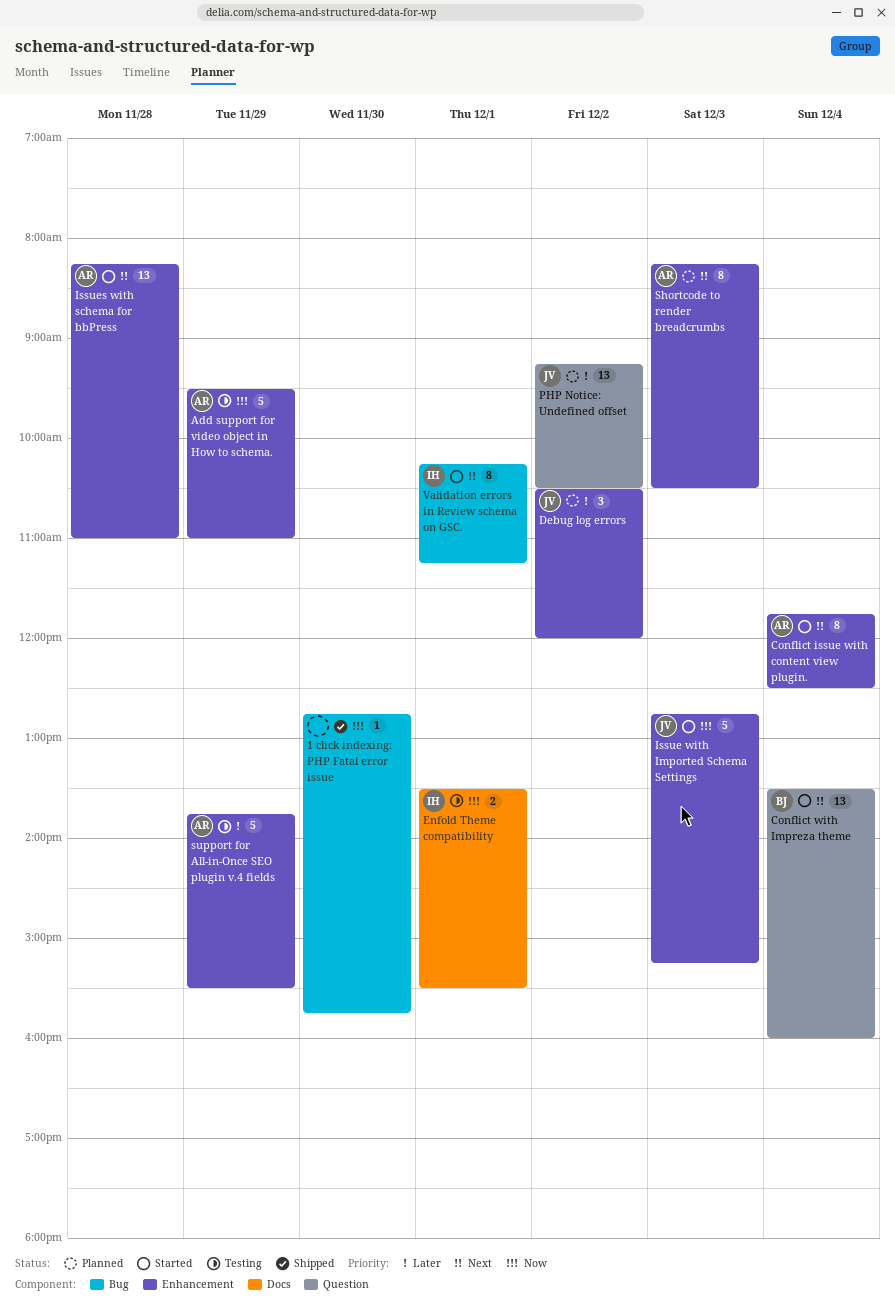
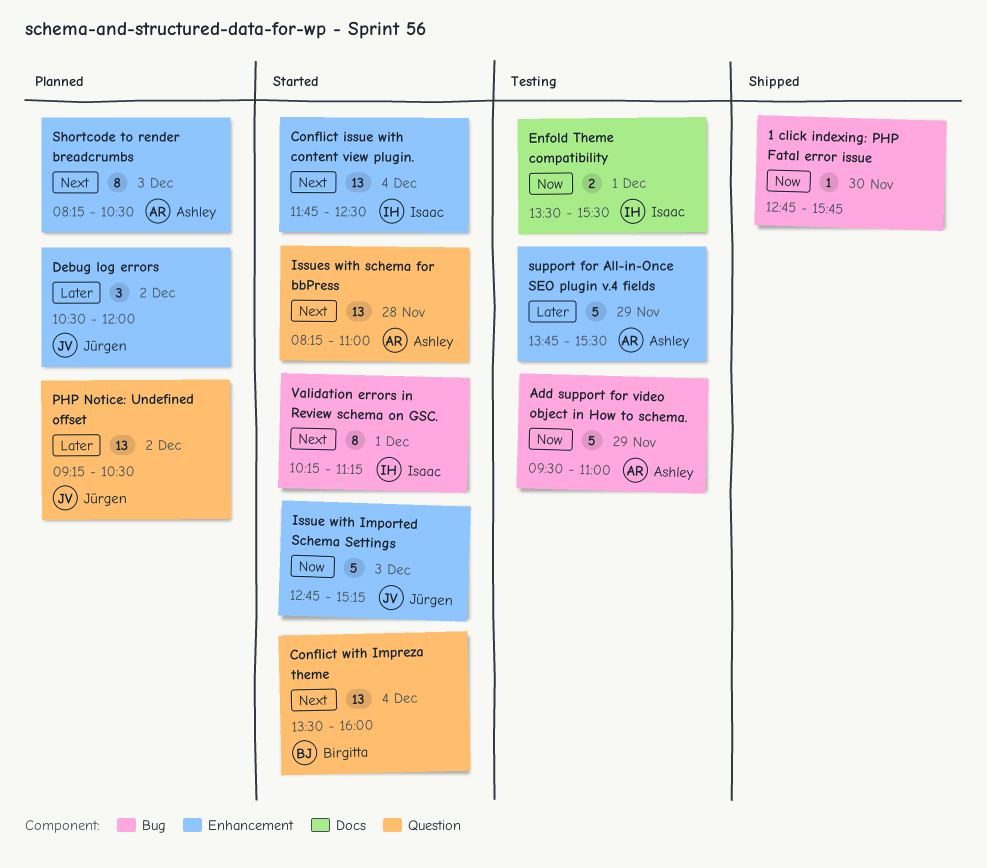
Add support for video object in How to schema., label: Enhancement -> Bug
Conflict issue with content view plugin., owner: Ashley -> Isaac
Conflict issue with content view plugin., estimate: 8 -> 13
Issues with schema for bbPress, label: Enhancement -> Question

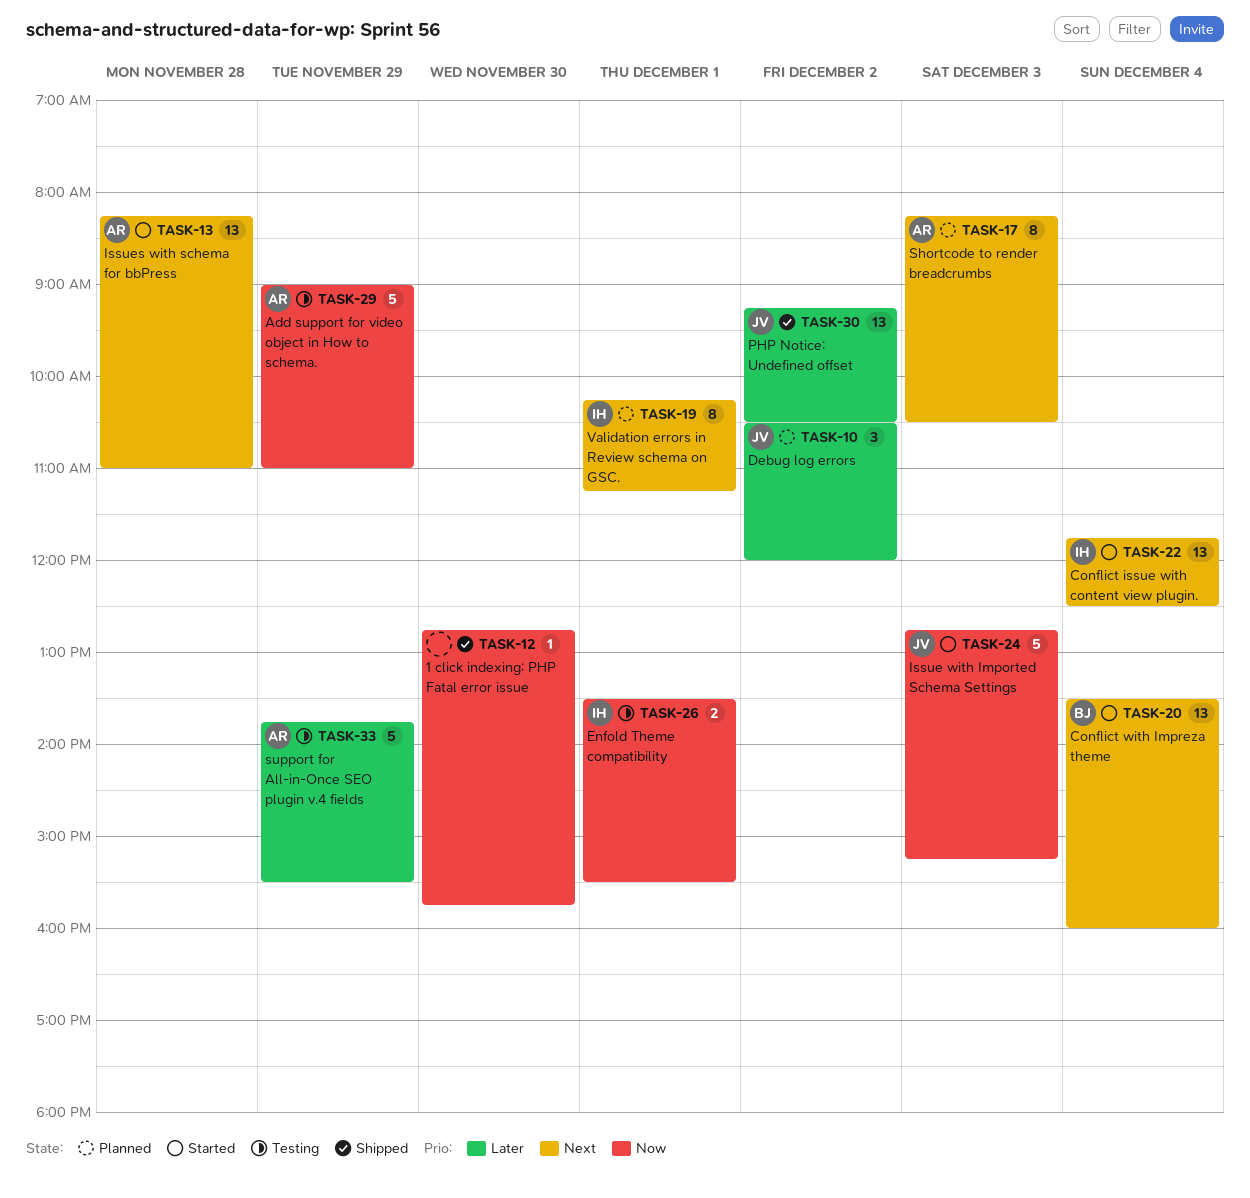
Add support for video object in How to schema., begins: 09:30 -> 09:00
PHP Notice: Undefined offset, status: Planned -> Shipped
Validation errors in Review schema on GSC., status: Started -> Planned

